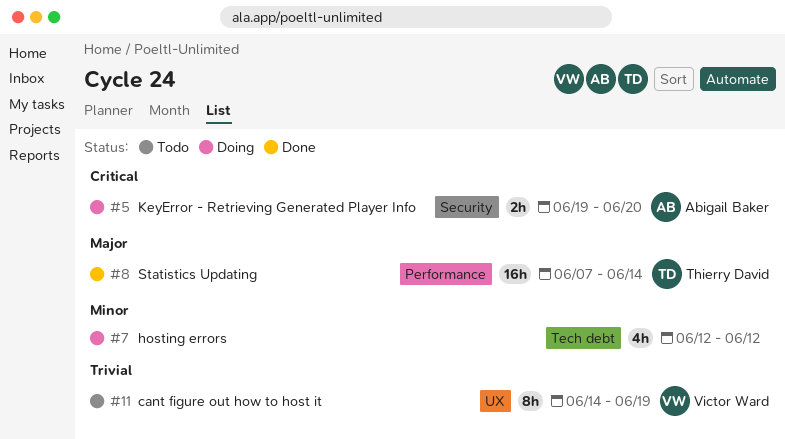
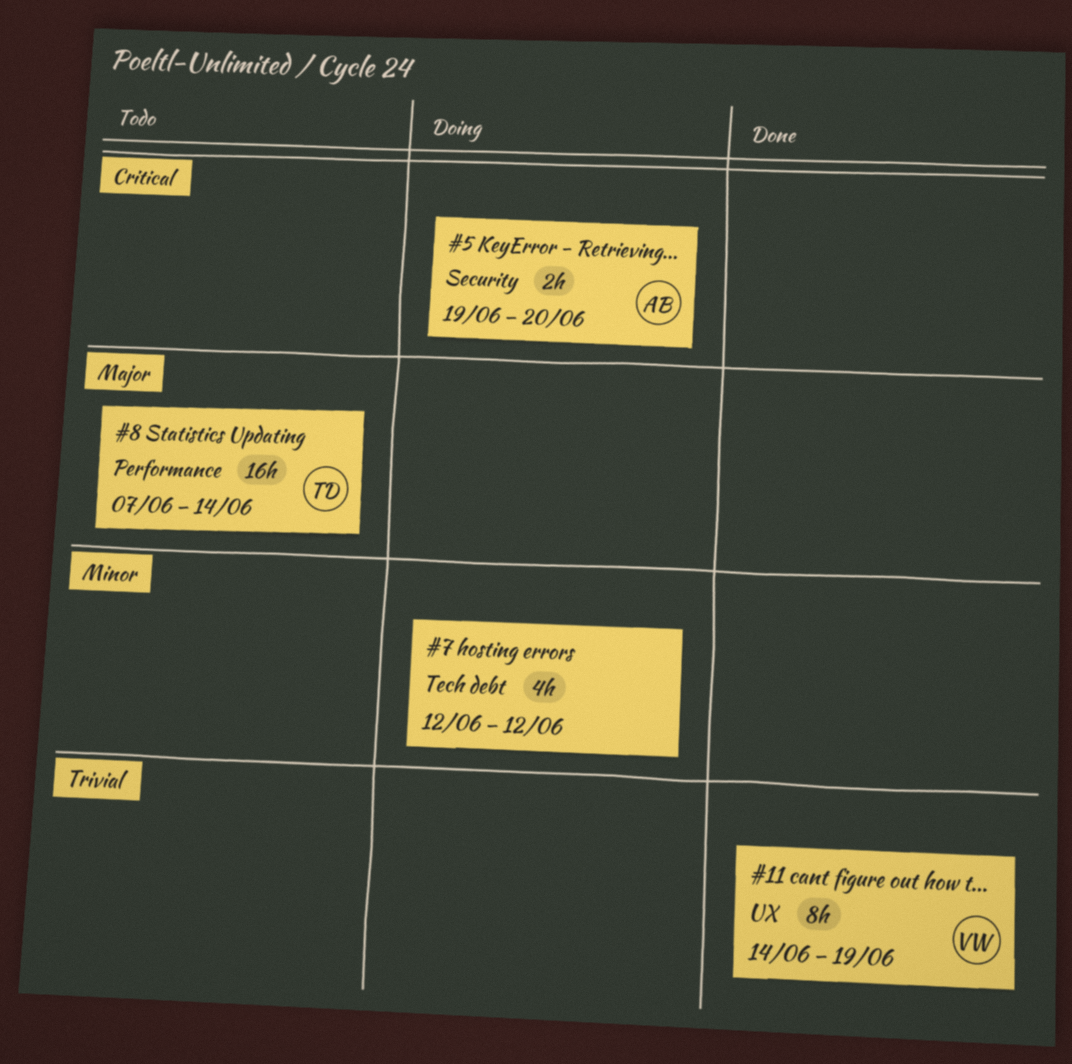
#8, status: Done -> Todo
#11, status: Todo -> Done

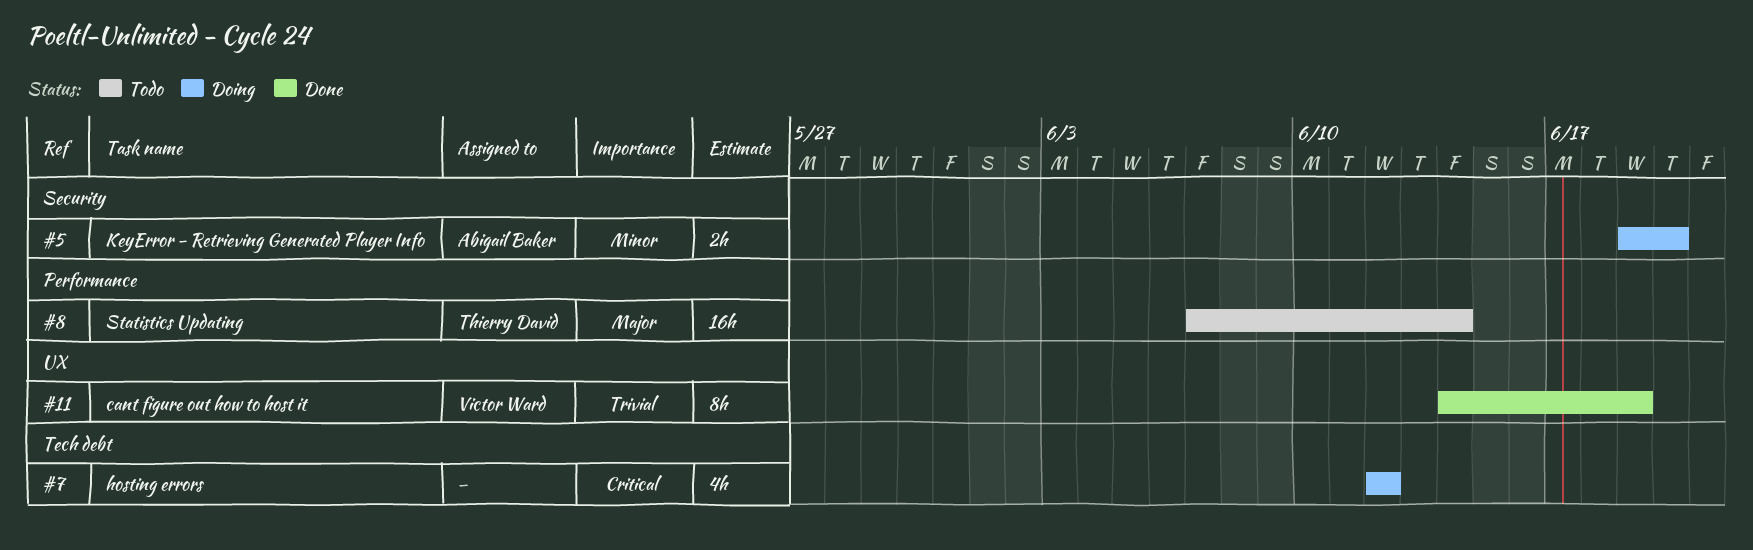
#5, priority: Critical -> Minor
#7, priority: Minor -> Critical

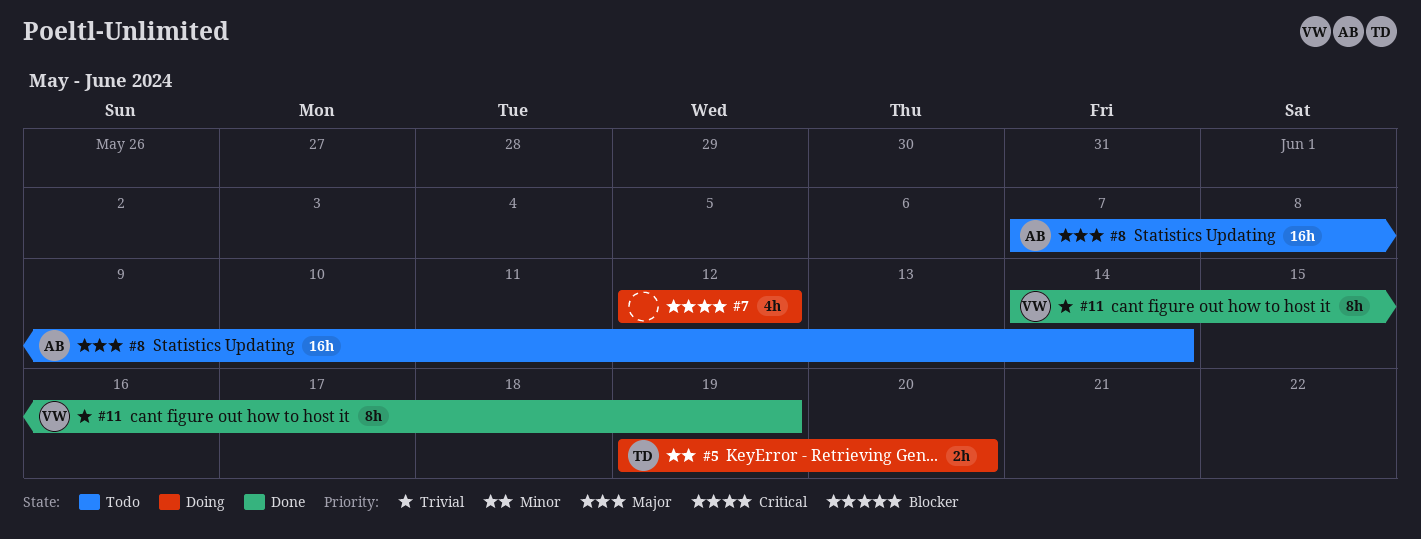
#5, owner: Abigail Baker -> Thierry David
#8, owner: Thierry David -> Abigail Baker

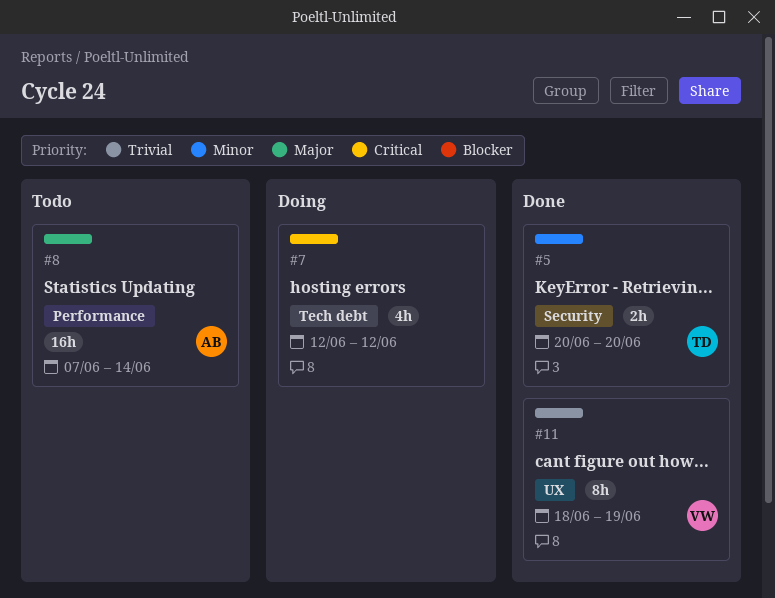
#5, status: Doing -> Done
#5, start: Jun 19 -> Jun 20
#11, start: Jun 14 -> Jun 18

